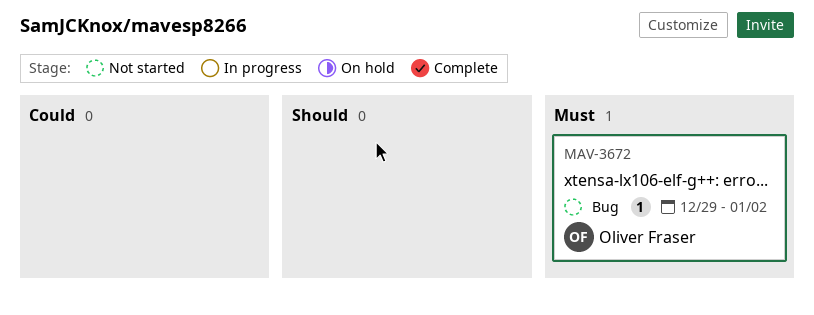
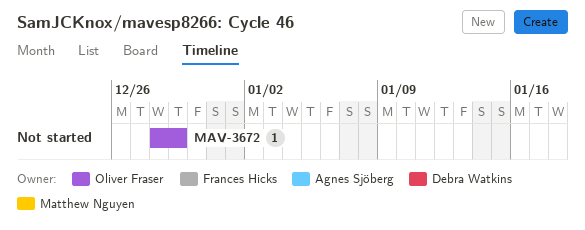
MAV-3672, start: Dec 29 -> Dec 28
MAV-3672, due: Jan 2 -> Dec 29

